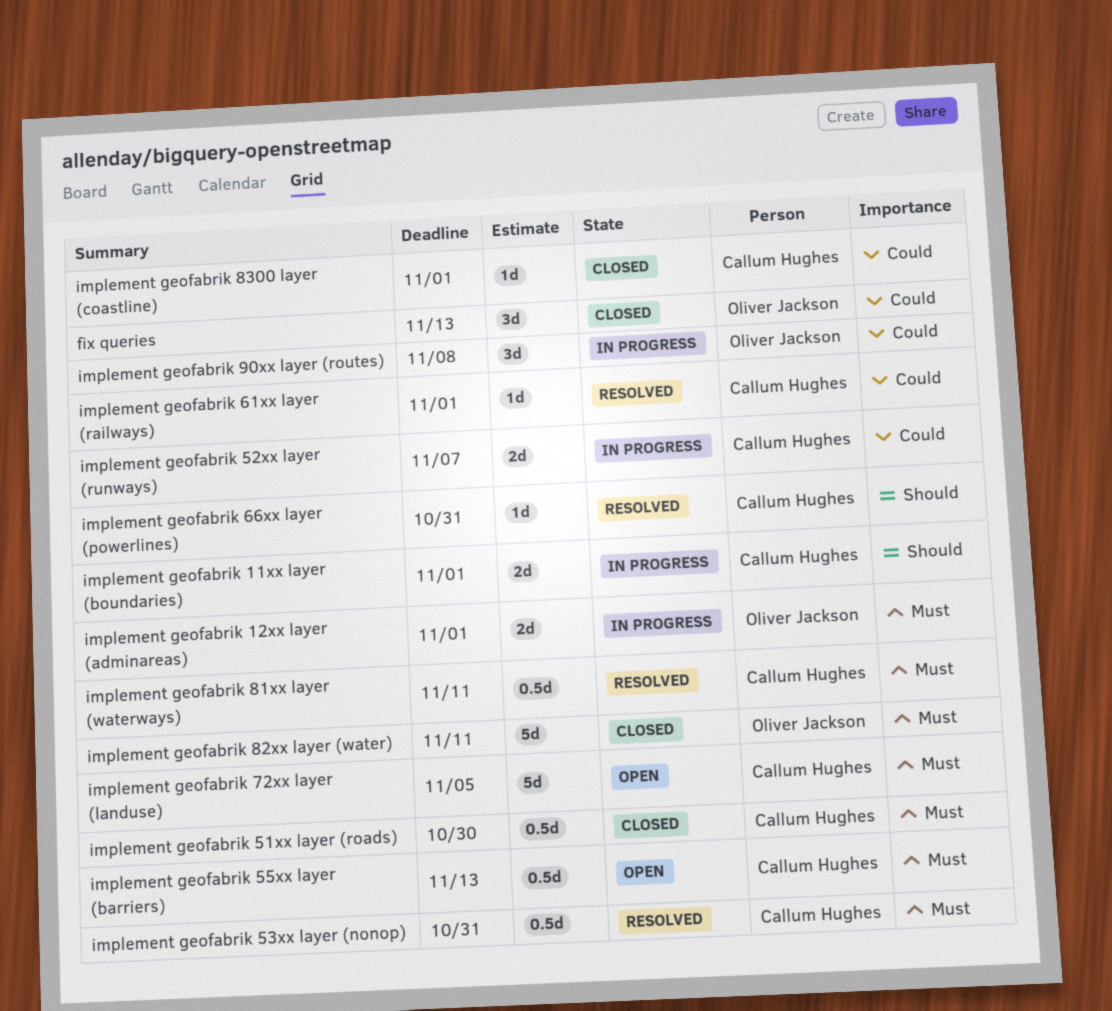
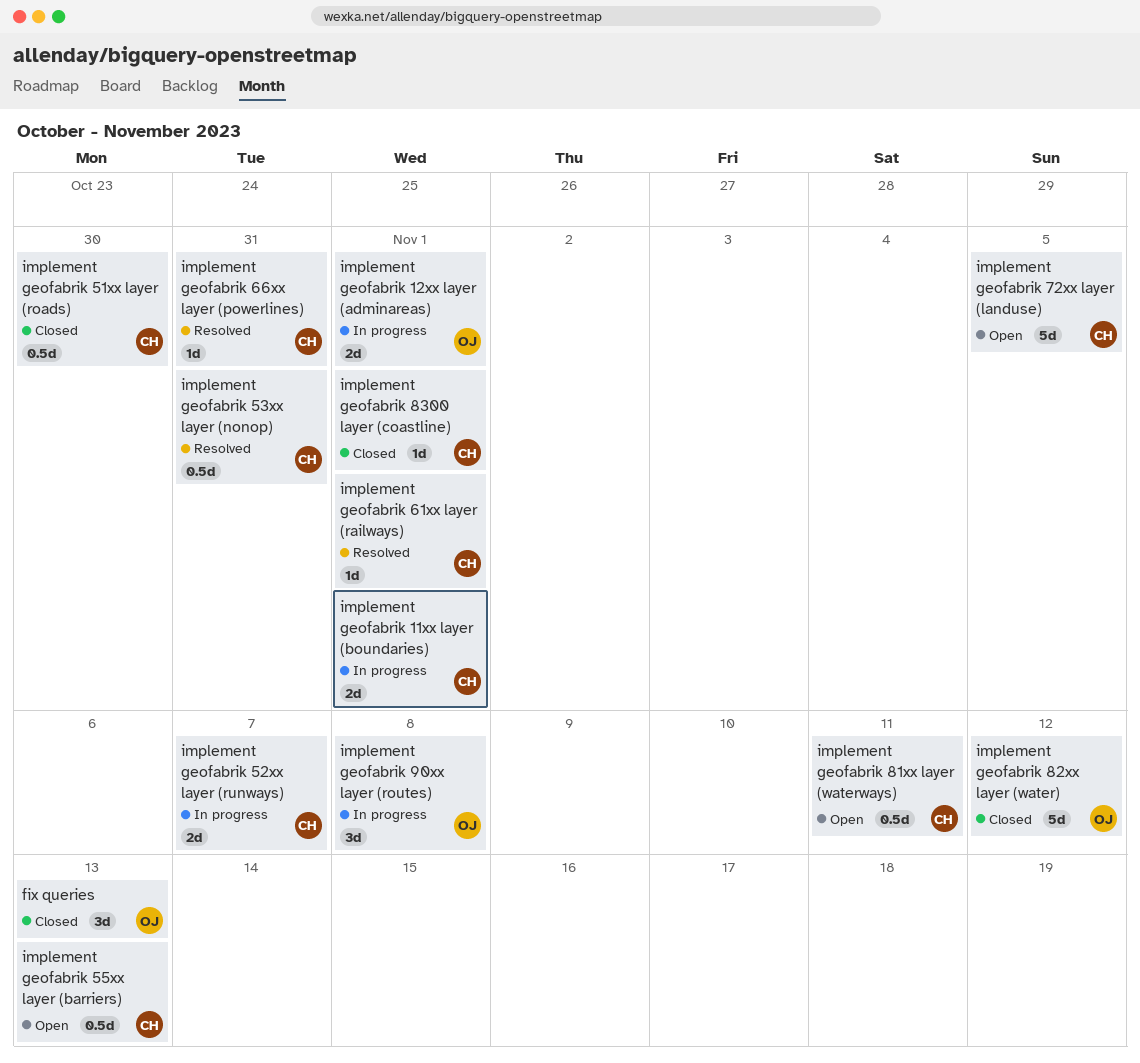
implement geofabrik 81xx layer (waterways), status: Resolved -> Open
implement geofabrik 82xx layer (water), due: Nov 11 -> Nov 12

